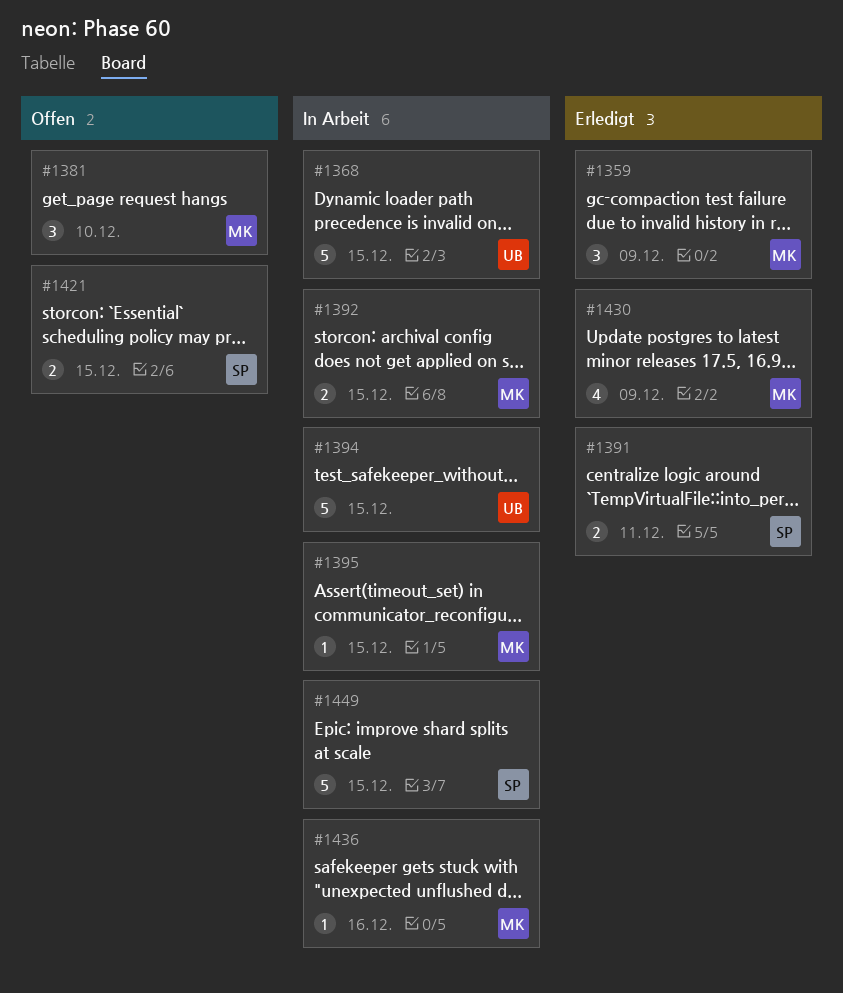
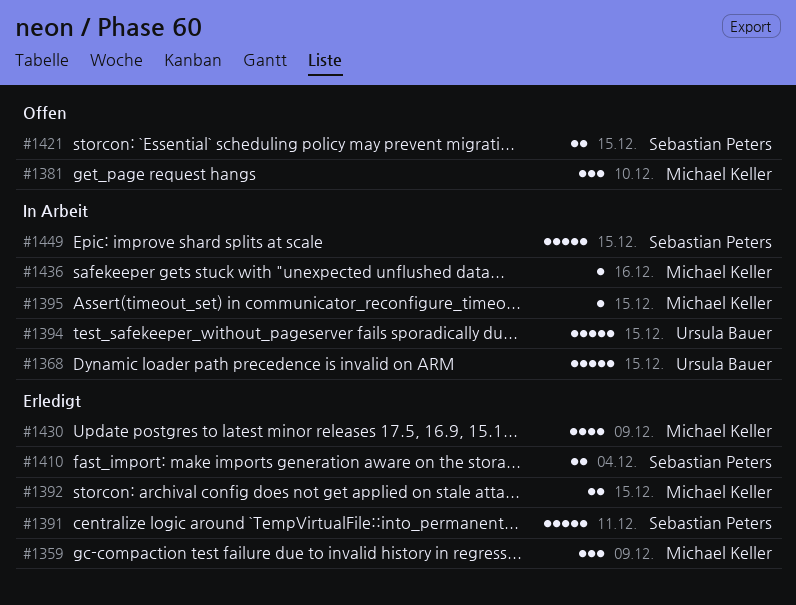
#1391, estimate: 2 -> 5
#1392, status: In Arbeit -> Erledigt
#1410: none -> present

